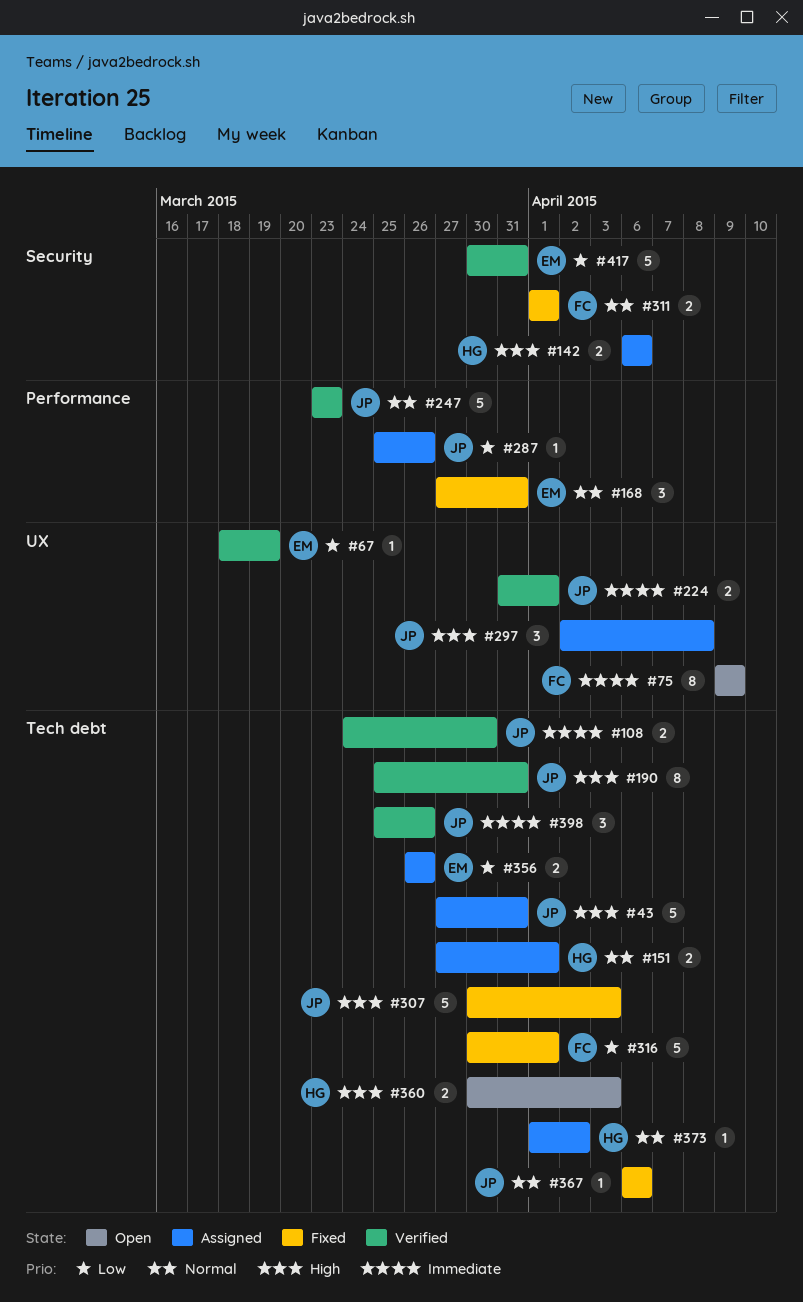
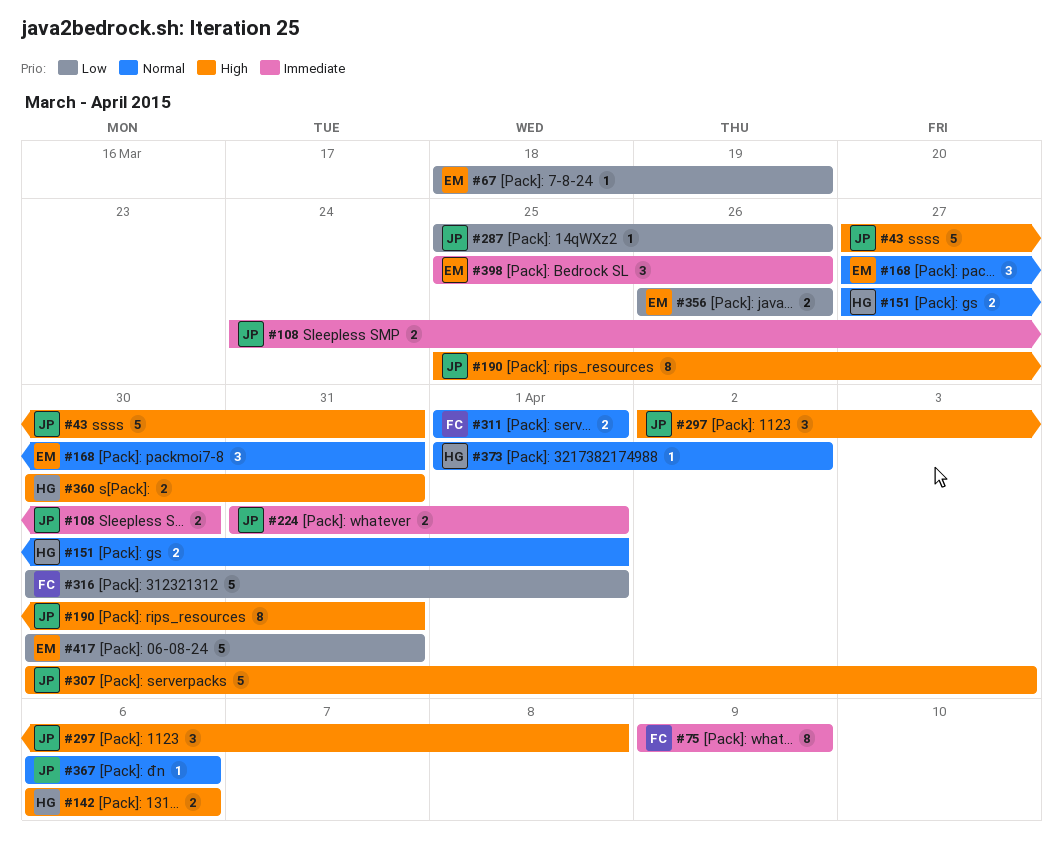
#247: present -> none
#360, due: Apr 3 -> Mar 31
#398, owner: JP -> EM

